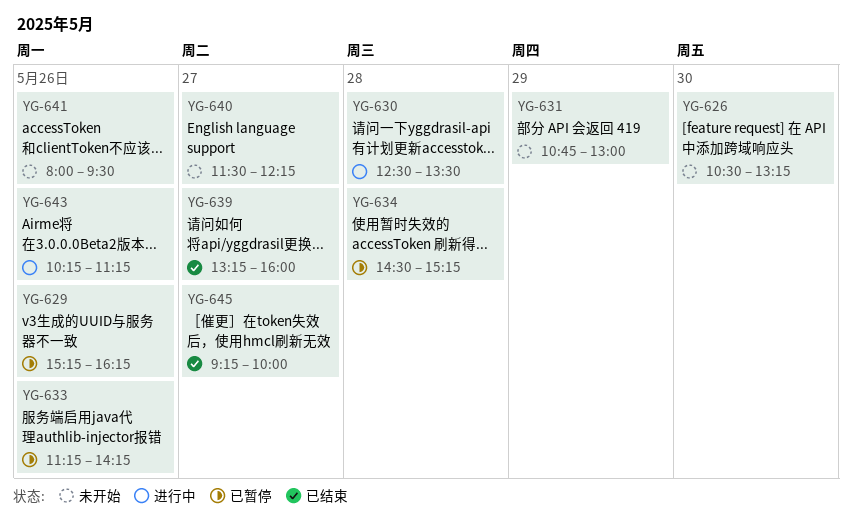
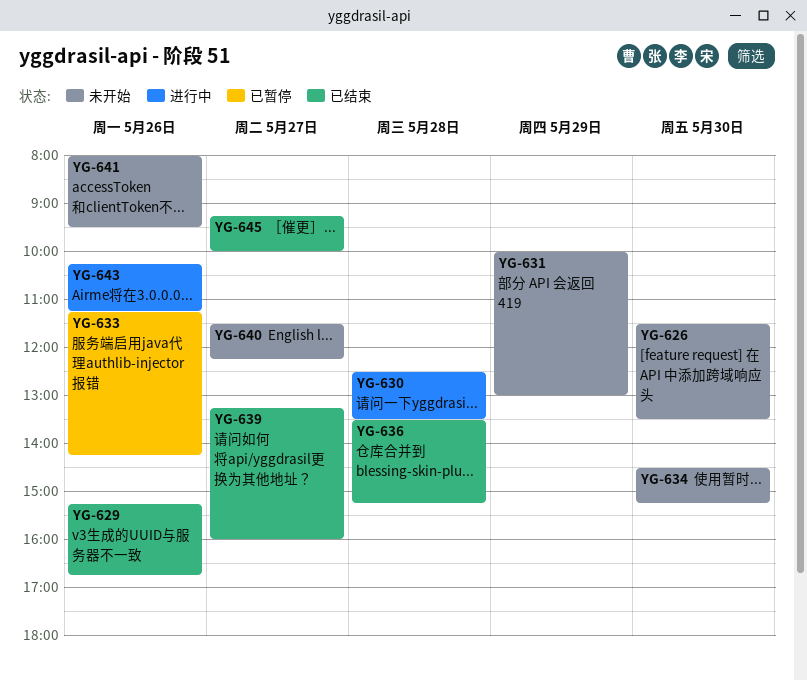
YG-626, begins: 10:30 -> 11:30
YG-626, ends: 13:15 -> 13:30
YG-629, status: 已暂停 -> 已结束
YG-629, ends: 16:15 -> 16:45
YG-631, begins: 10:45 -> 10:00
YG-634, status: 已暂停 -> 未开始
YG-634, day: May 28 -> May 30
YG-636: none -> present

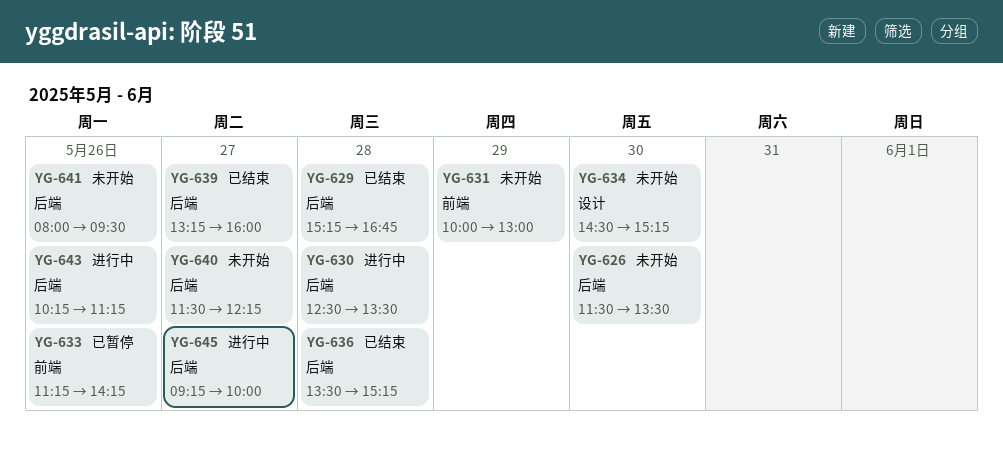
YG-629, day: May 26 -> May 28
YG-645, status: 已结束 -> 进行中

